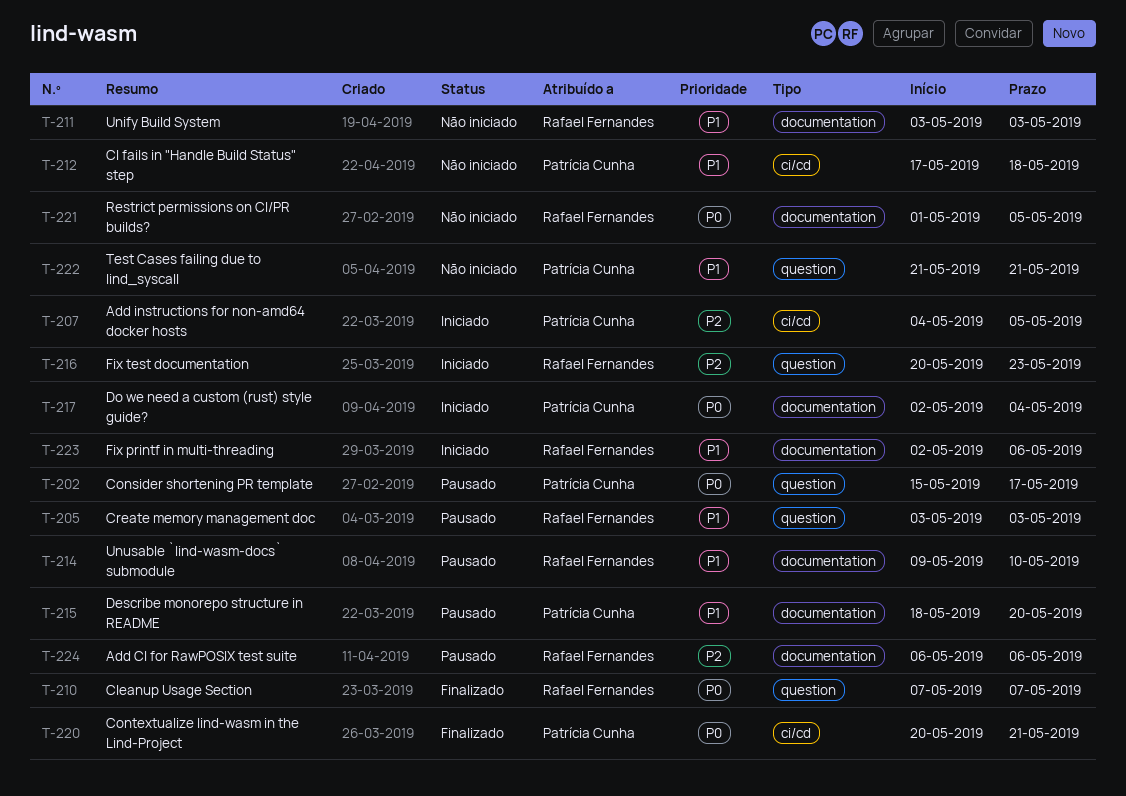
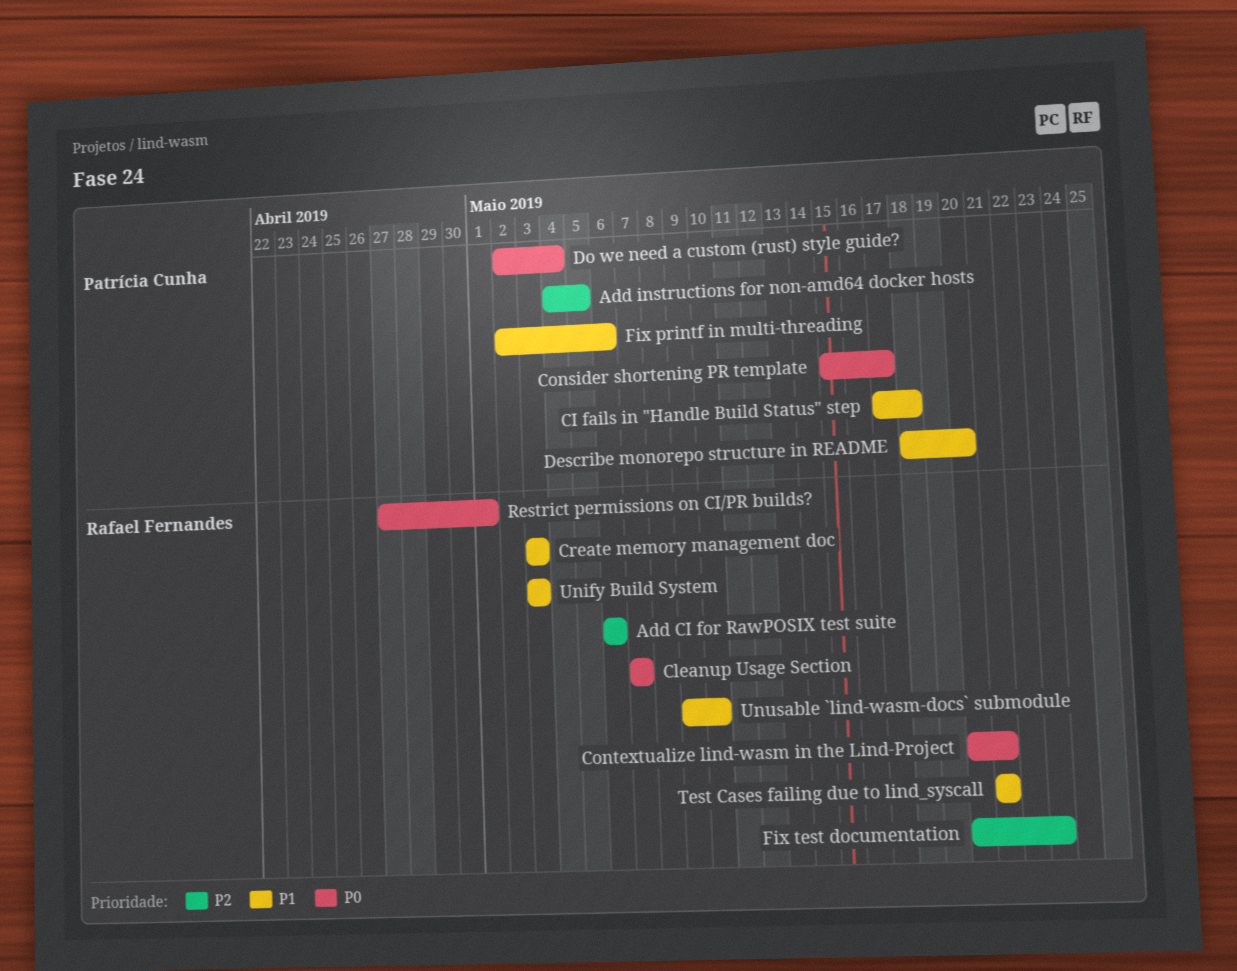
Contextualize lind-wasm in the Lind-Project, owner: Patrícia Cunha -> Rafael Fernandes
Fix printf in multi-threading, owner: Rafael Fernandes -> Patrícia Cunha
Restrict permissions on CI/PR builds?, start: May 1 -> Apr 27
Restrict permissions on CI/PR builds?, due: May 5 -> May 1
Test Cases failing due to lind_syscall, owner: Patrícia Cunha -> Rafael Fernandes

